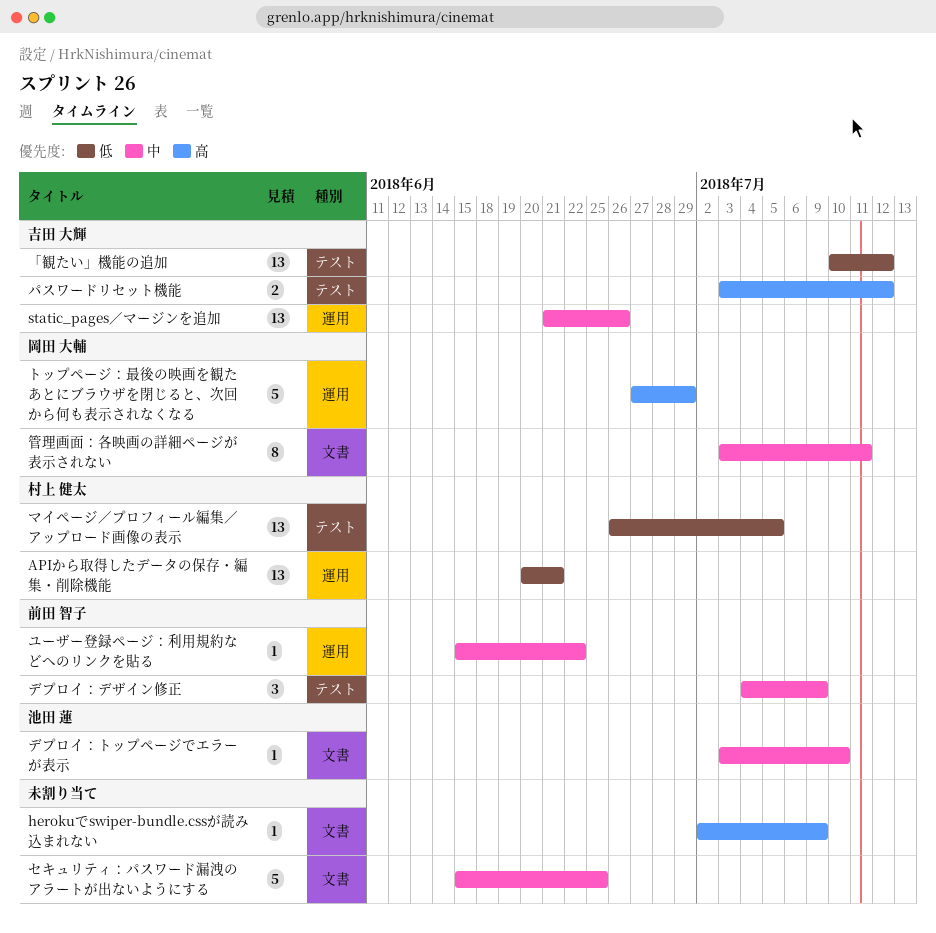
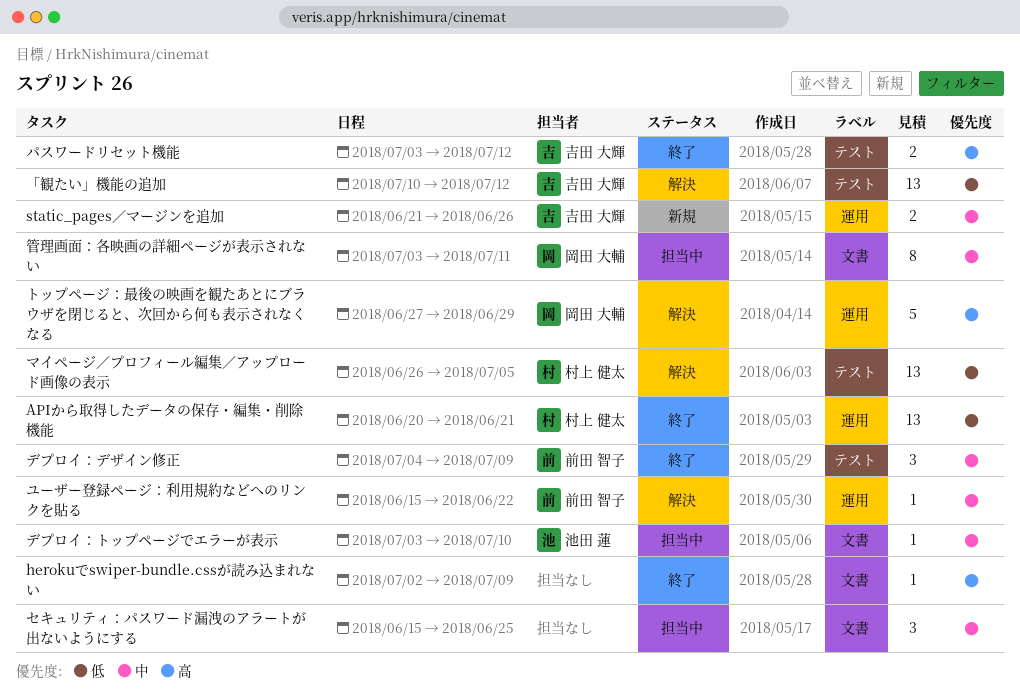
static_pages／マージンを追加, estimate: 13 -> 2
セキュリティ：パスワード漏洩のアラートが出ないようにする, estimate: 5 -> 3

